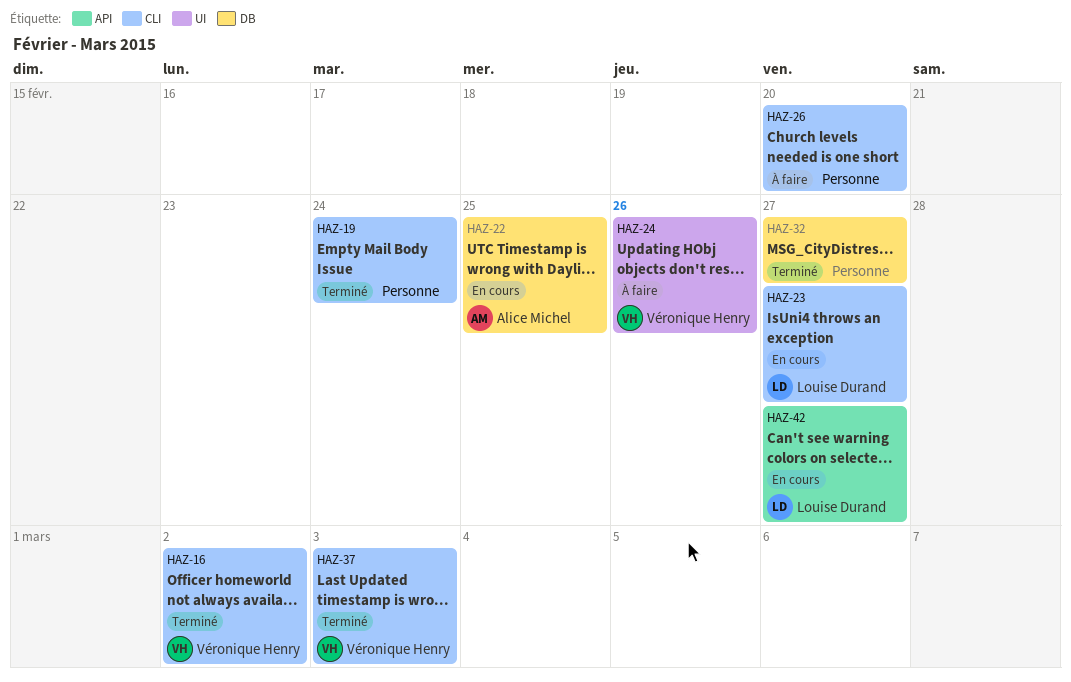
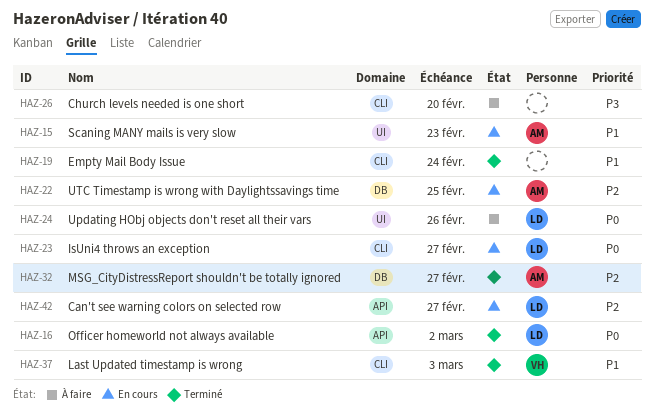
HAZ-15: none -> present
HAZ-16, owner: Véronique Henry -> Louise Durand
HAZ-16, label: CLI -> API
HAZ-24, owner: Véronique Henry -> Louise Durand
HAZ-32, owner: none -> Alice Michel

